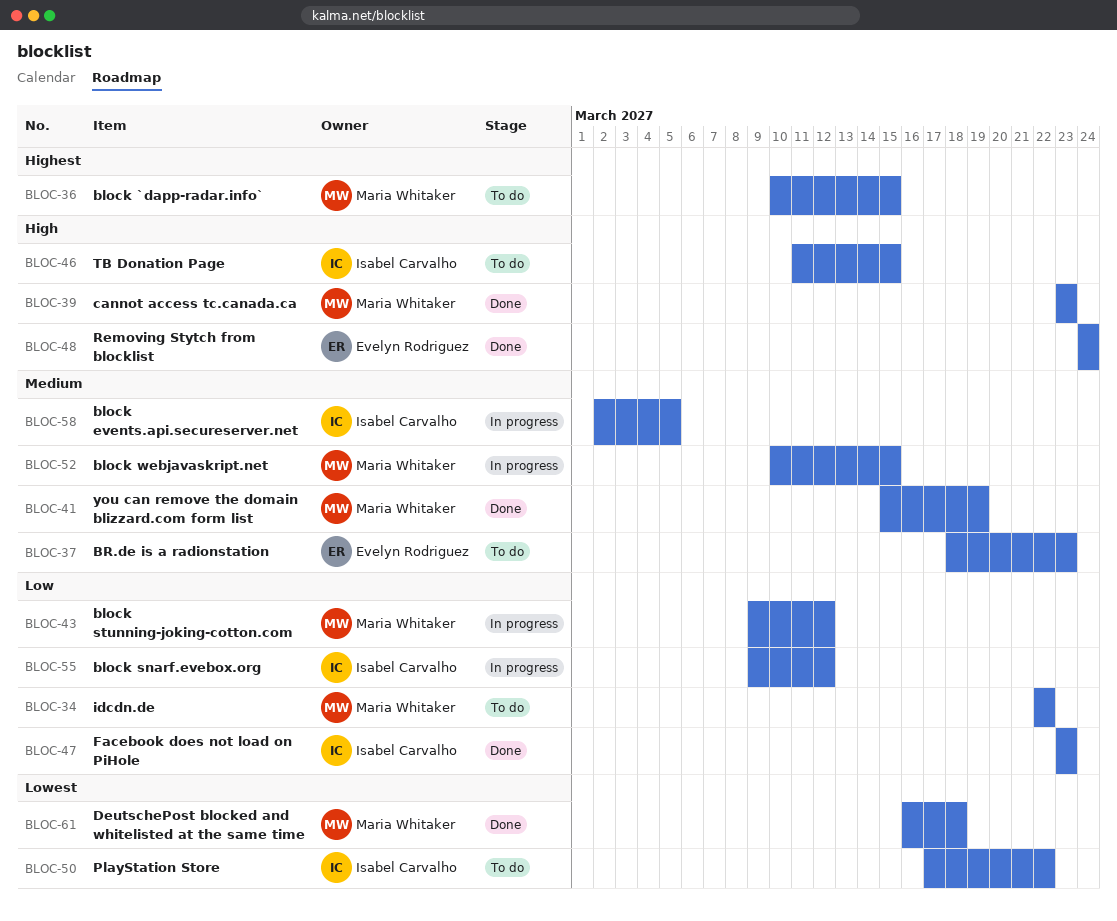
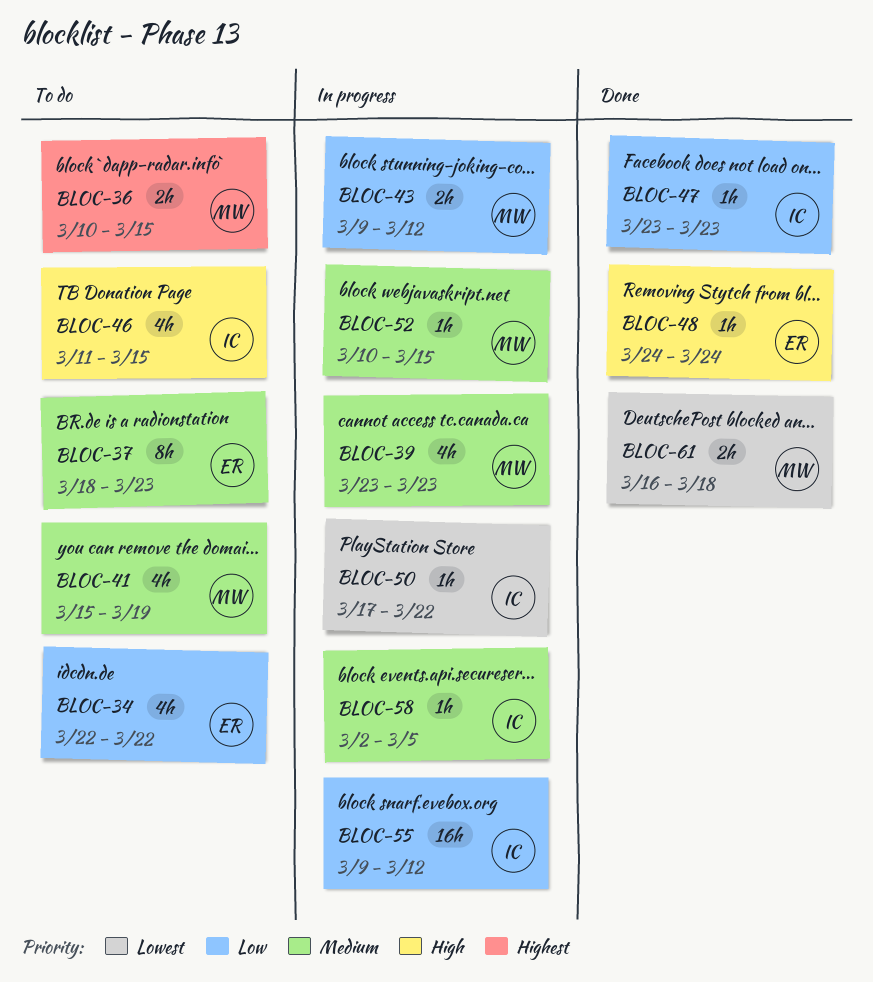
BLOC-34, owner: Maria Whitaker -> Evelyn Rodriguez
BLOC-39, status: Done -> In progress
BLOC-39, priority: High -> Medium
BLOC-41, status: Done -> To do
BLOC-50, status: To do -> In progress

